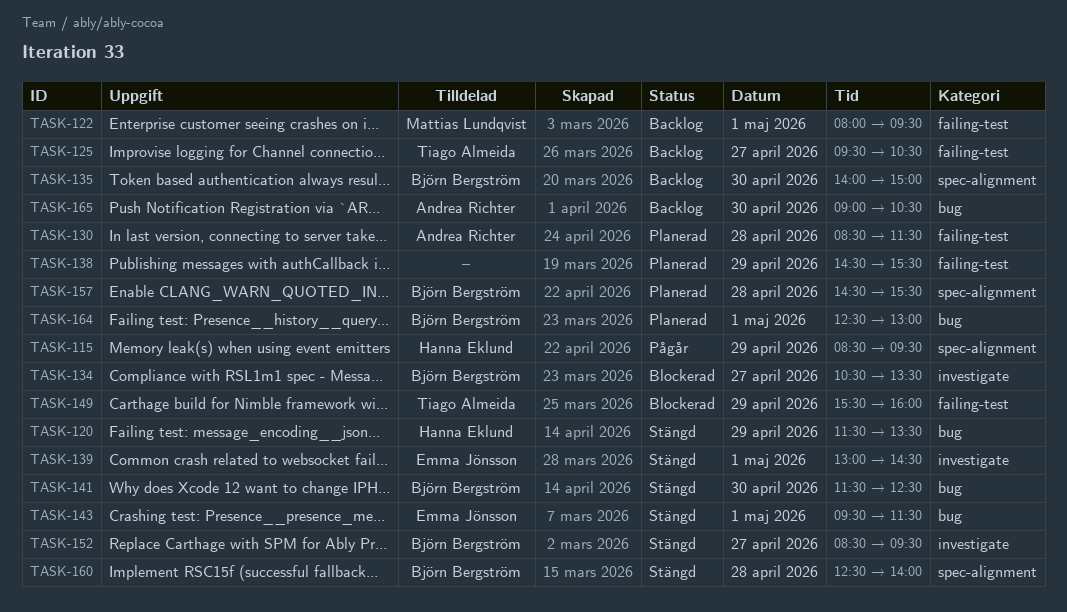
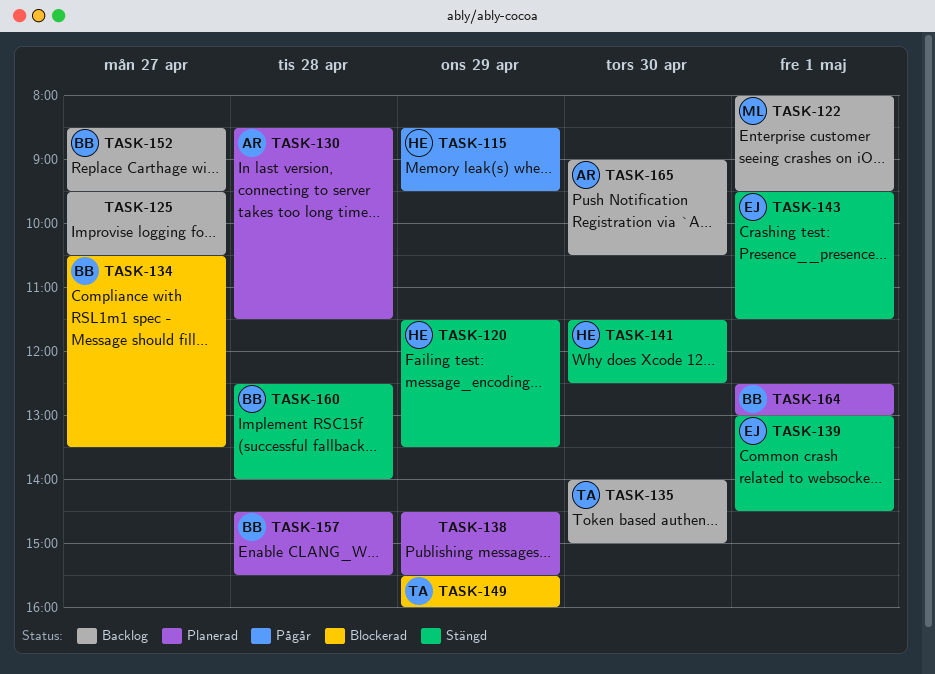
TASK-125, owner: Tiago Almeida -> none
TASK-135, owner: Björn Bergström -> Tiago Almeida
TASK-141, owner: Björn Bergström -> Hanna Eklund
TASK-152, status: Stängd -> Backlog

